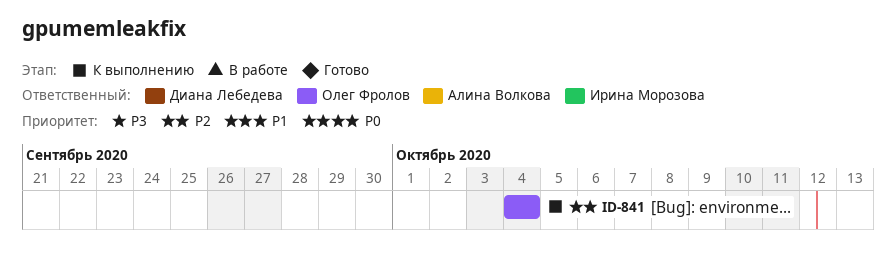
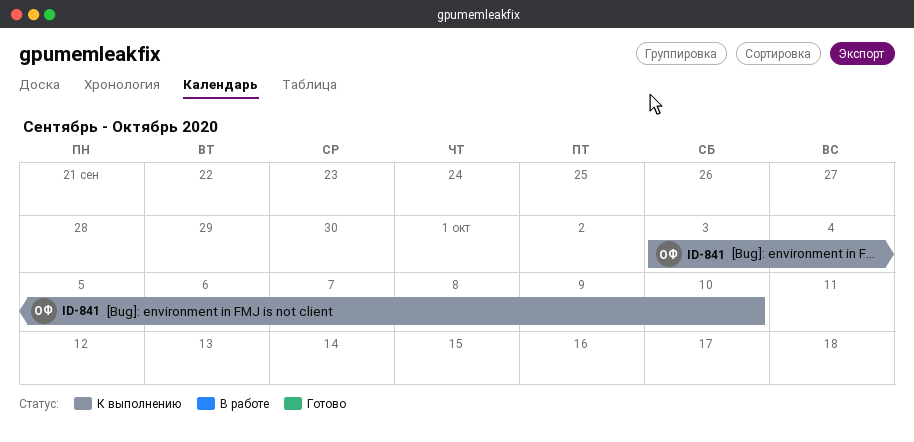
ID-841, start: Oct 4 -> Oct 3
ID-841, due: Oct 4 -> Oct 10

